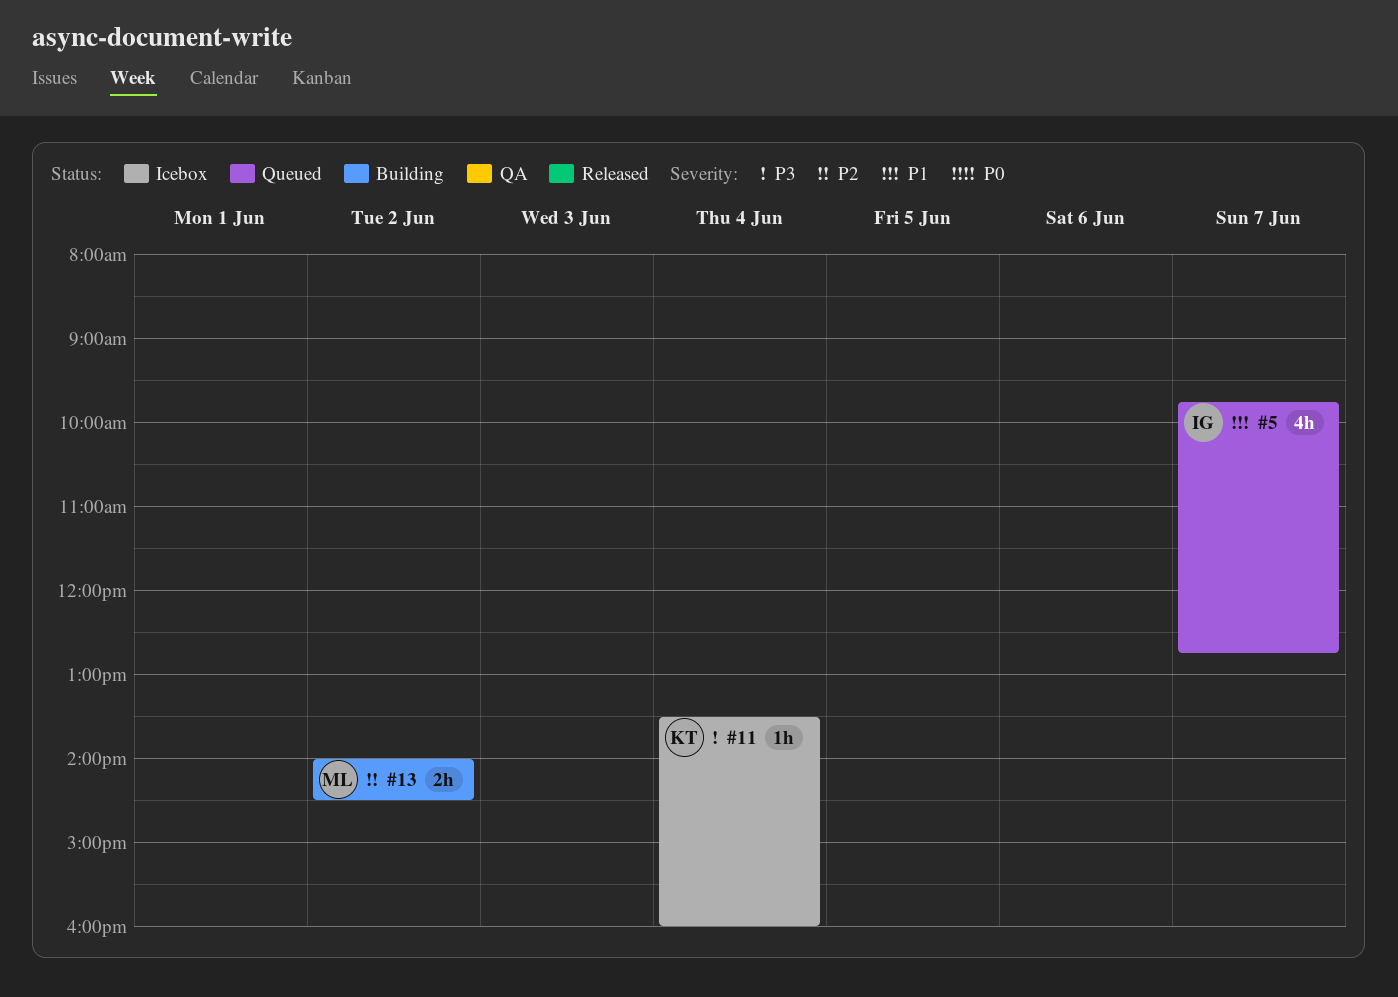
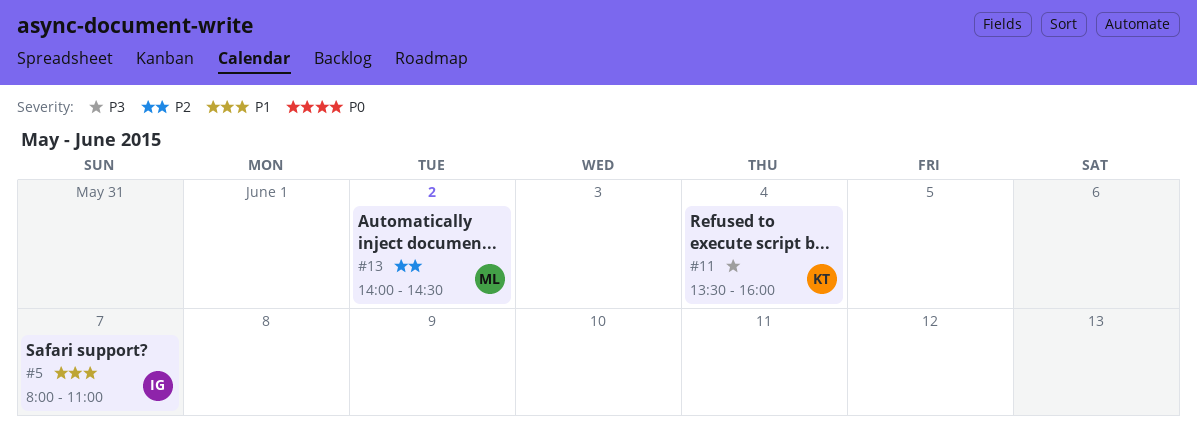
#5, begins: 09:45 -> 08:00
#5, ends: 12:45 -> 11:00

